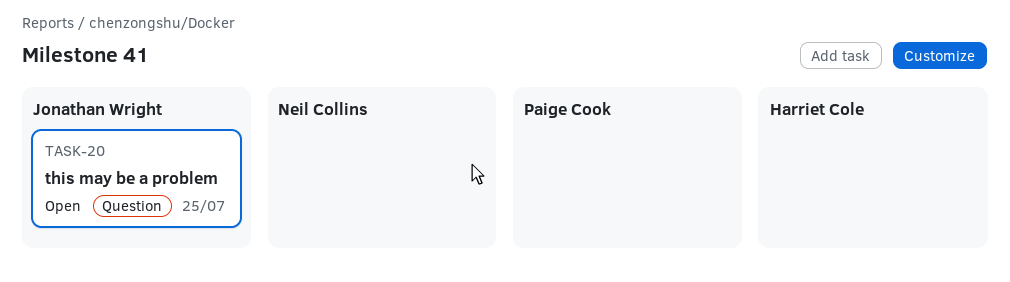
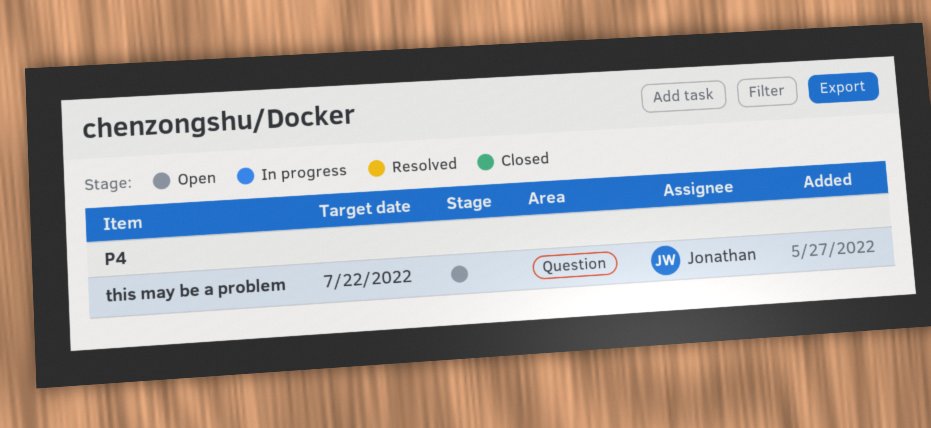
this may be a problem, due: Jul 25 -> Jul 22

